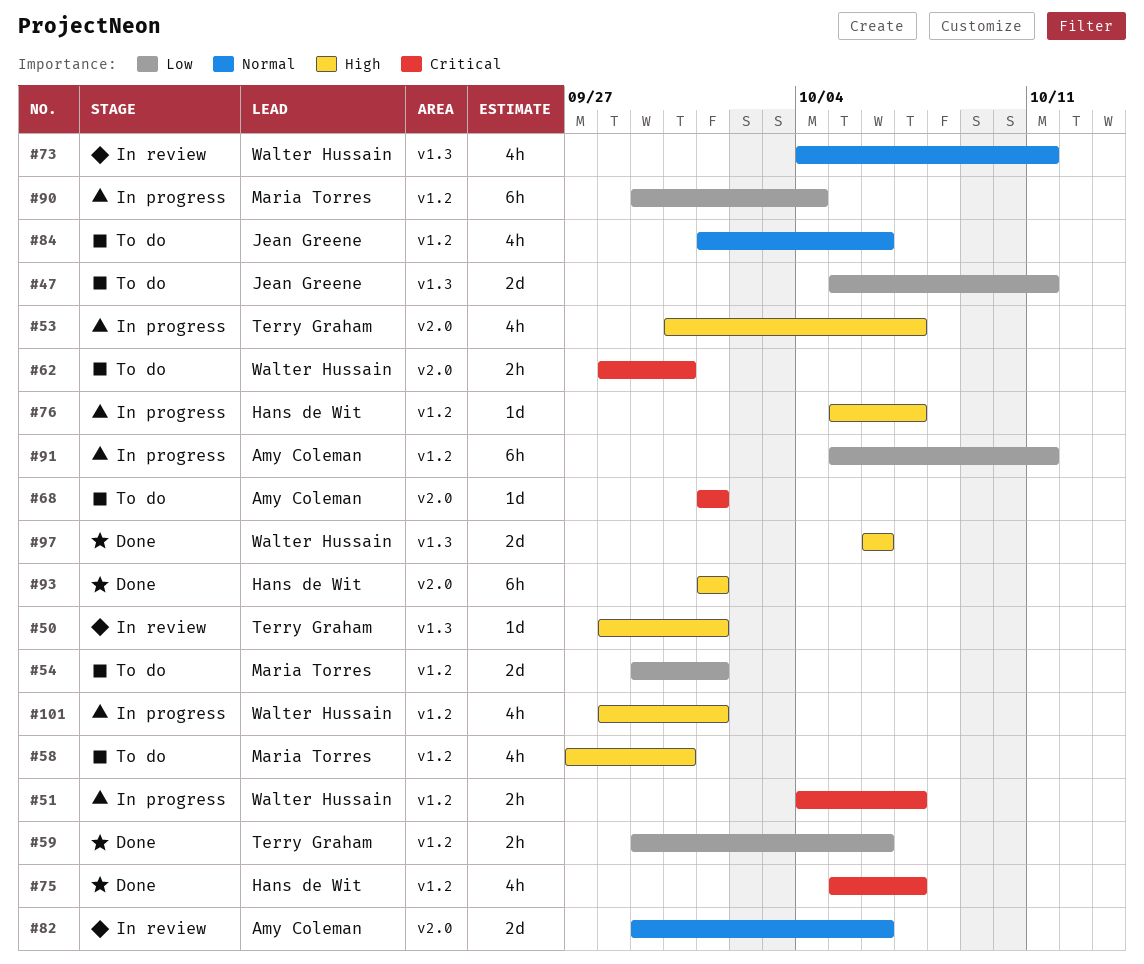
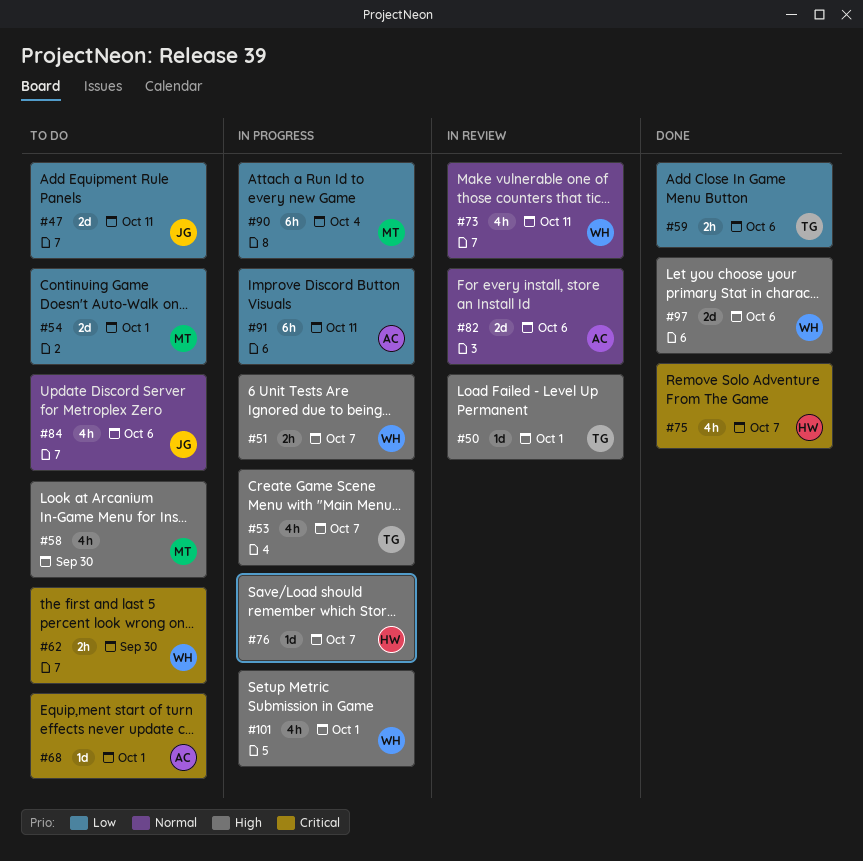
#51, priority: Critical -> High
#93: present -> none

